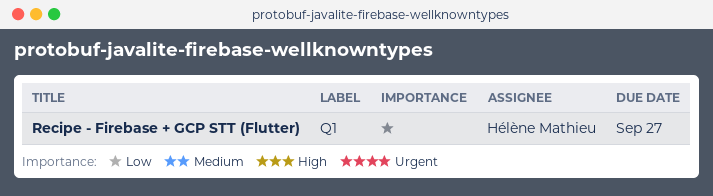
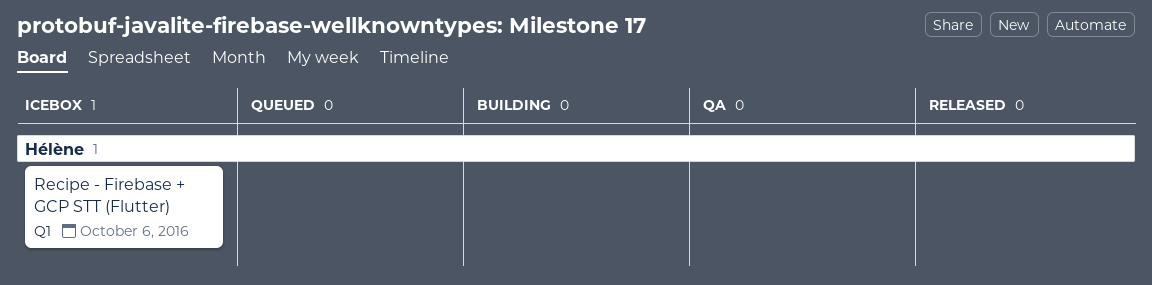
Recipe - Firebase + GCP STT (Flutter), due: Sep 27 -> Oct 6

